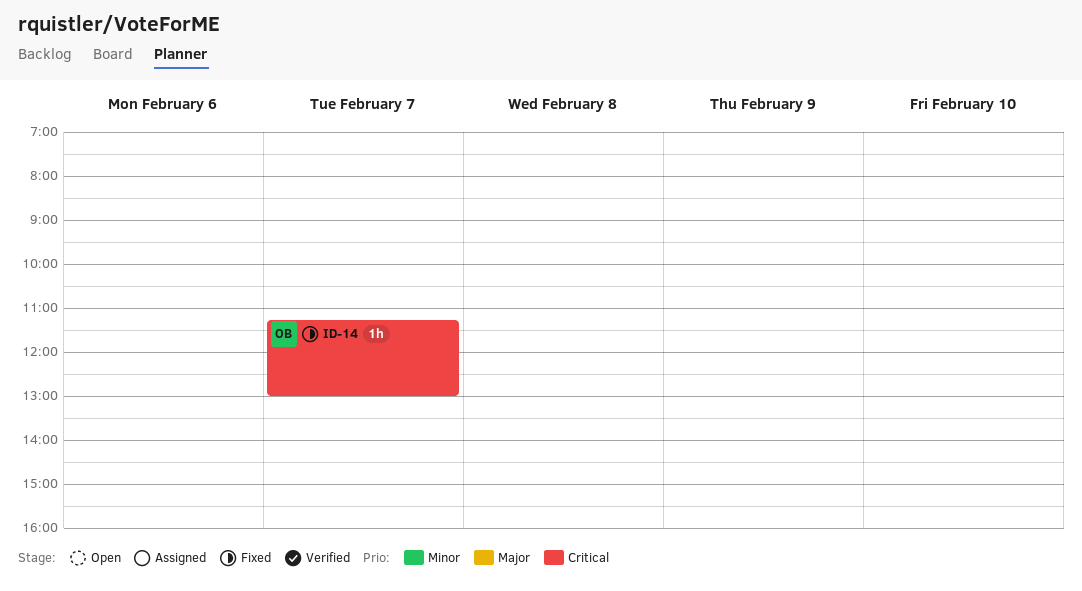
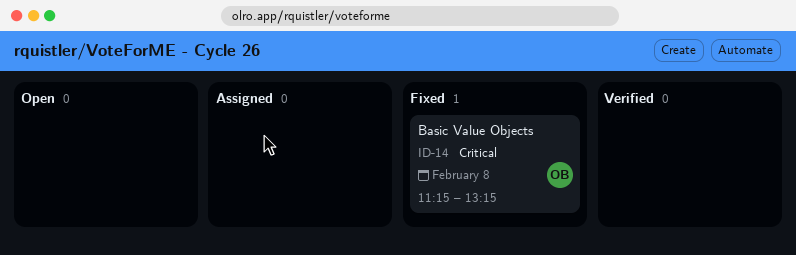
ID-14, day: Feb 7 -> Feb 8
ID-14, ends: 13:00 -> 13:15

